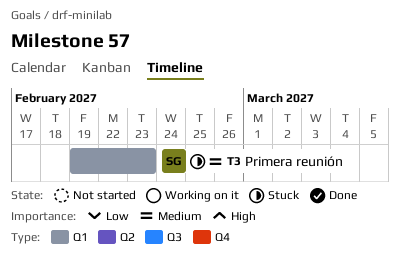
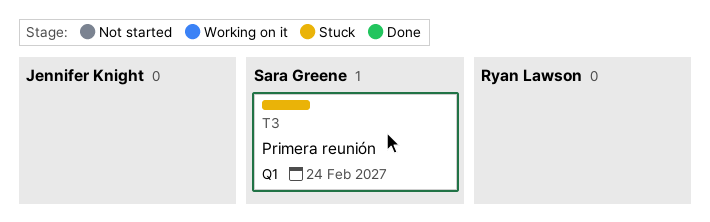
T3, due: Feb 23 -> Feb 24

